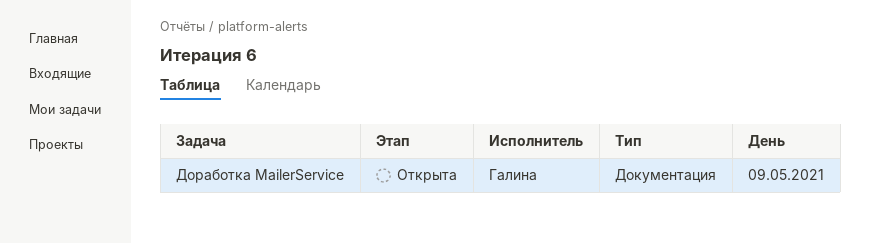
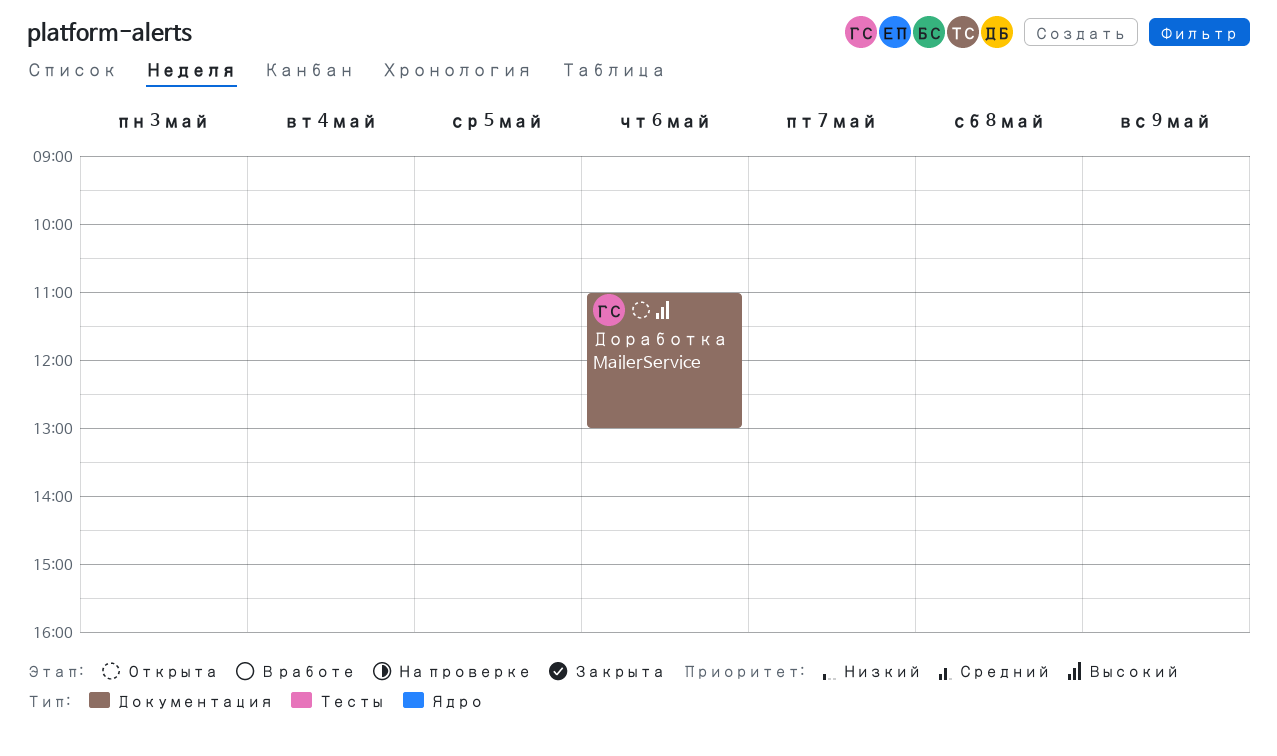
Доработка MailerService, day: May 9 -> May 6

